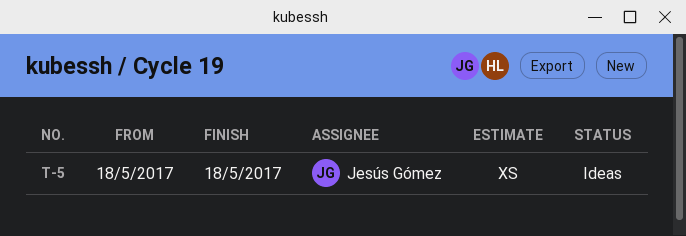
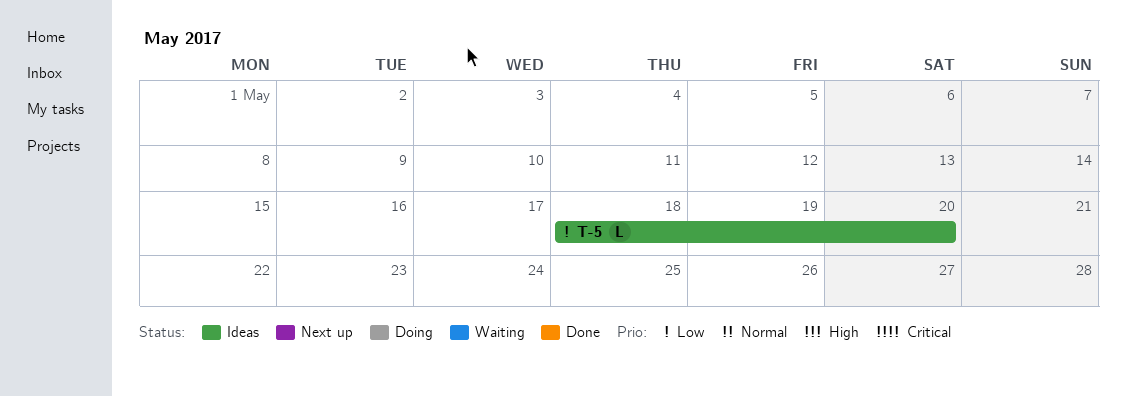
T-5, estimate: XS -> L
T-5, due: May 18 -> May 20

